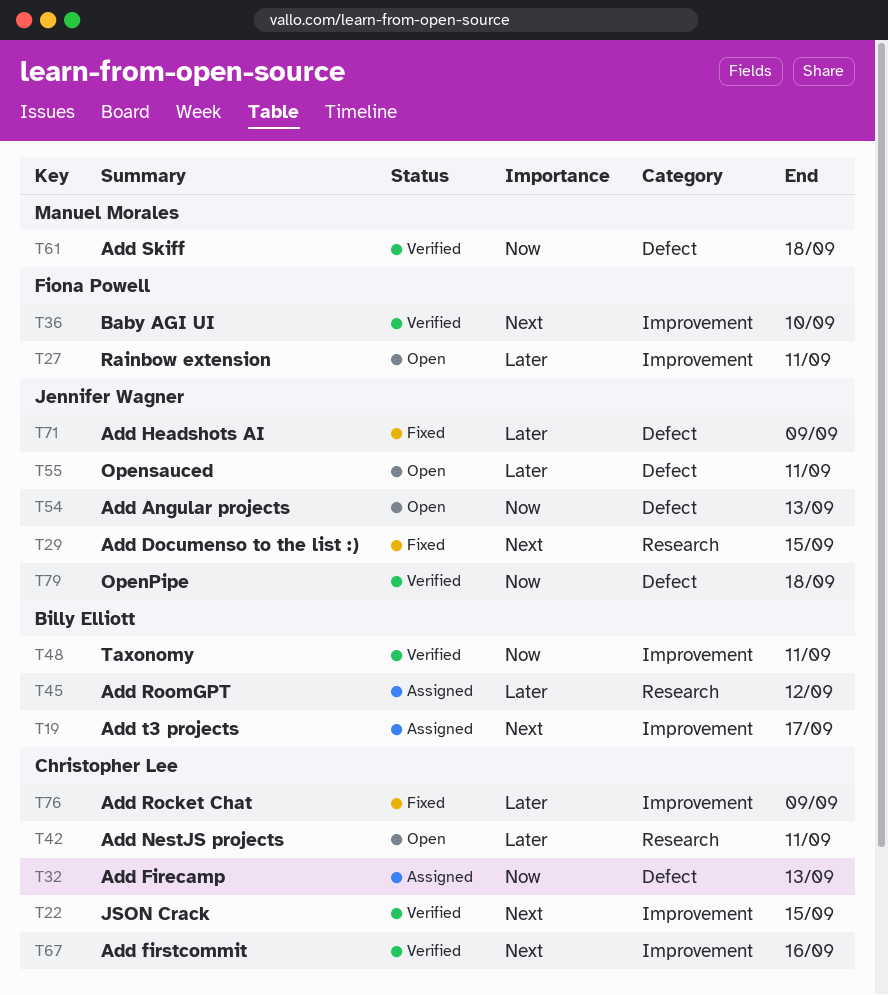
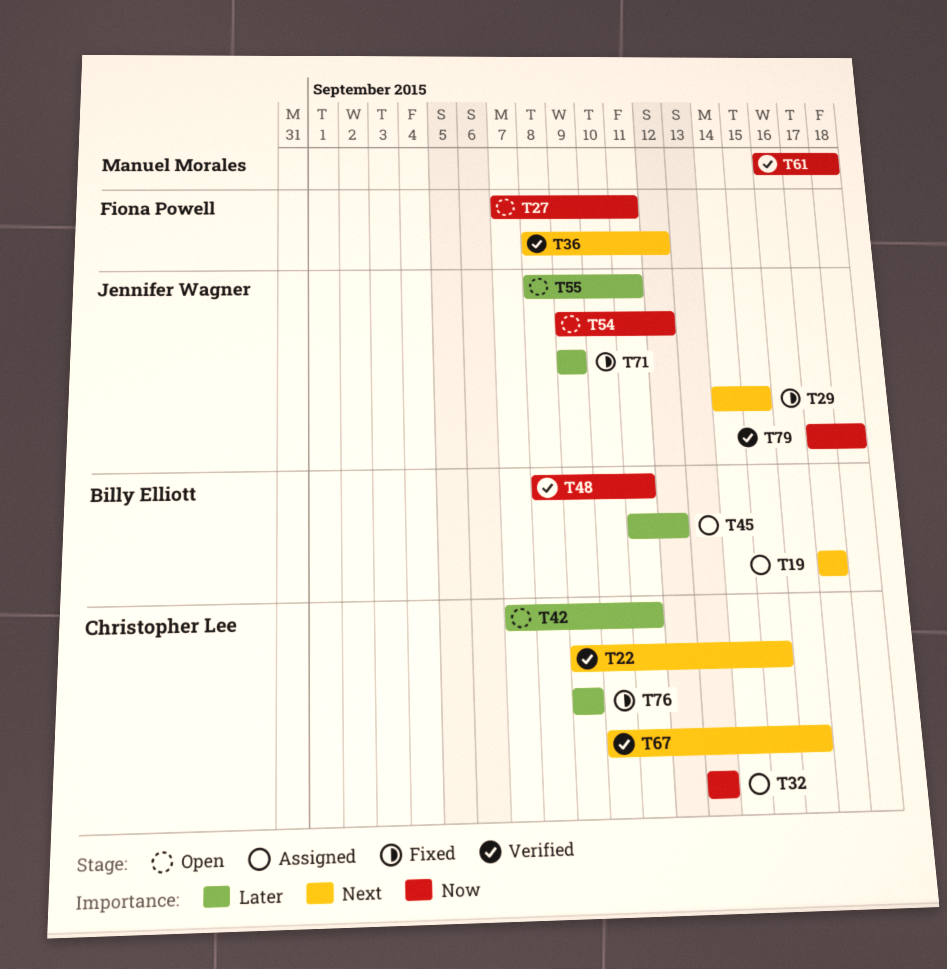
T27, priority: Later -> Now
T36, due: Sep 10 -> Sep 12
T54, due: Sep 13 -> Sep 12

